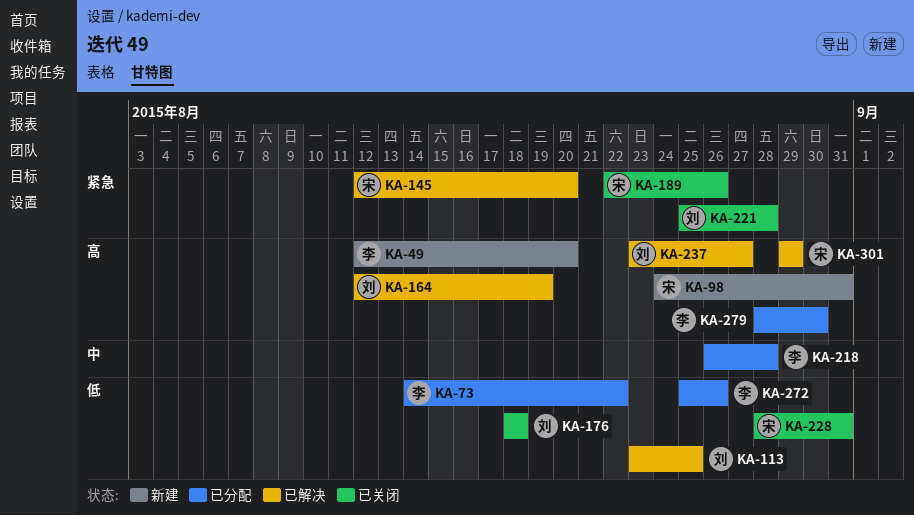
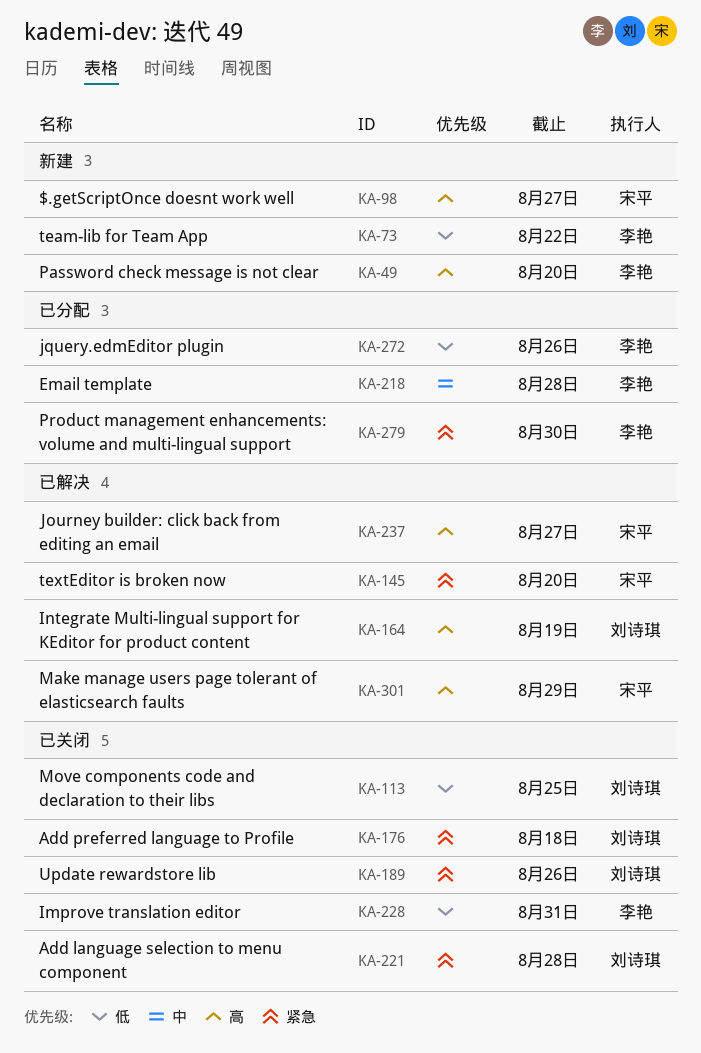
KA-73, status: 已分配 -> 新建
KA-98, due: Aug 31 -> Aug 27
KA-113, status: 已解决 -> 已关闭
KA-176, priority: 低 -> 紧急
KA-189, owner: 宋平 -> 刘诗琪
KA-228, owner: 宋平 -> 李艳
KA-237, owner: 刘诗琪 -> 宋平
KA-279, priority: 高 -> 紧急

